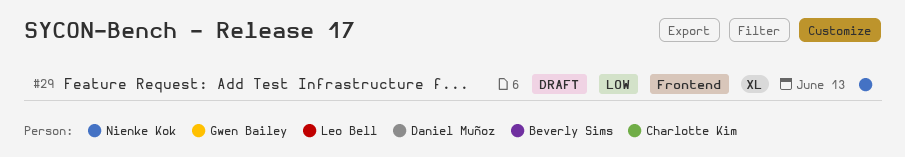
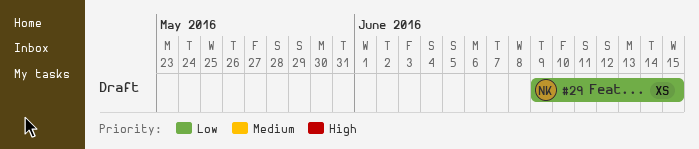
#29, estimate: XL -> XS
#29, due: Jun 13 -> Jun 15

